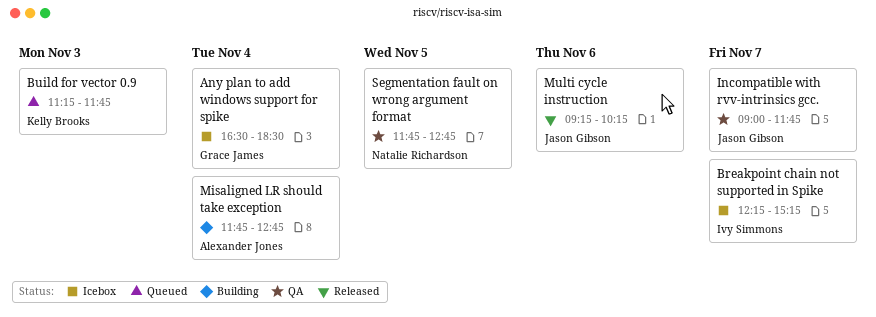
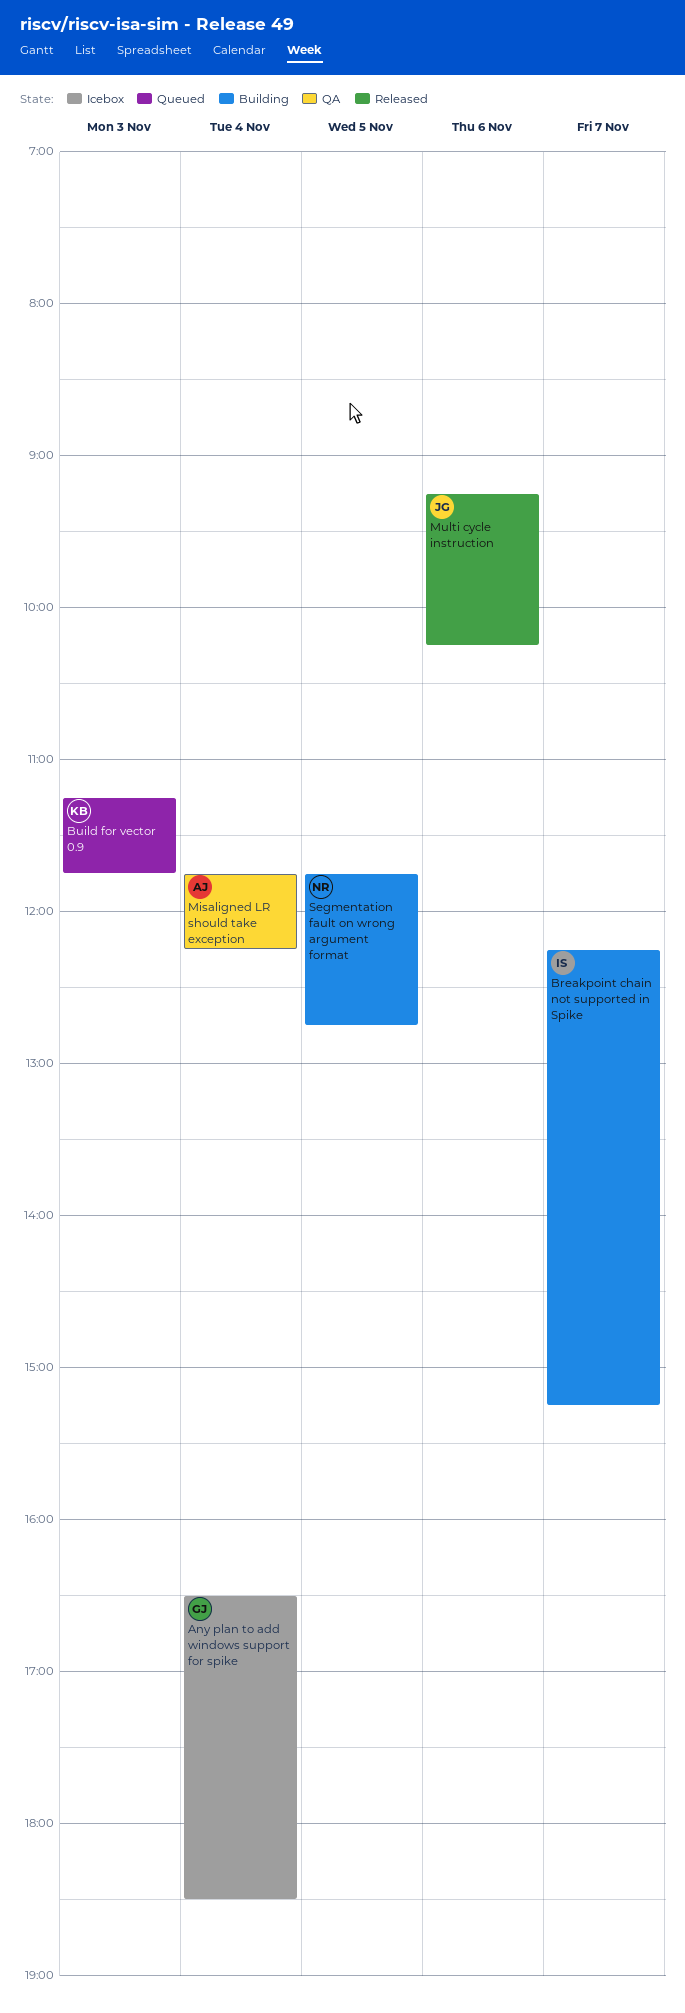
Breakpoint chain not supported in Spike, status: Icebox -> Building
Incompatible with rvv-intrinsics gcc.: present -> none
Misaligned LR should take exception, status: Building -> QA
Misaligned LR should take exception, ends: 12:45 -> 12:15
Segmentation fault on wrong argument format, status: QA -> Building

